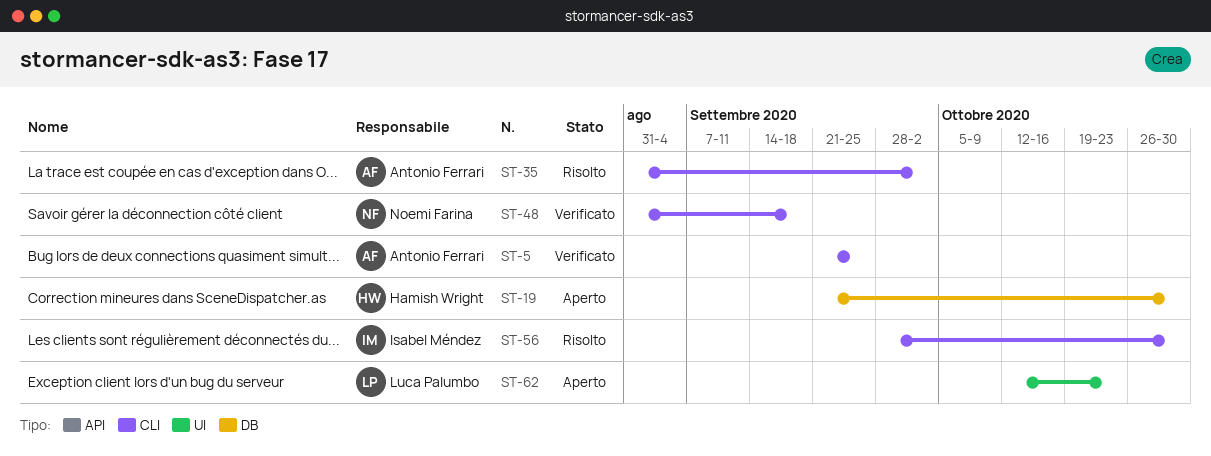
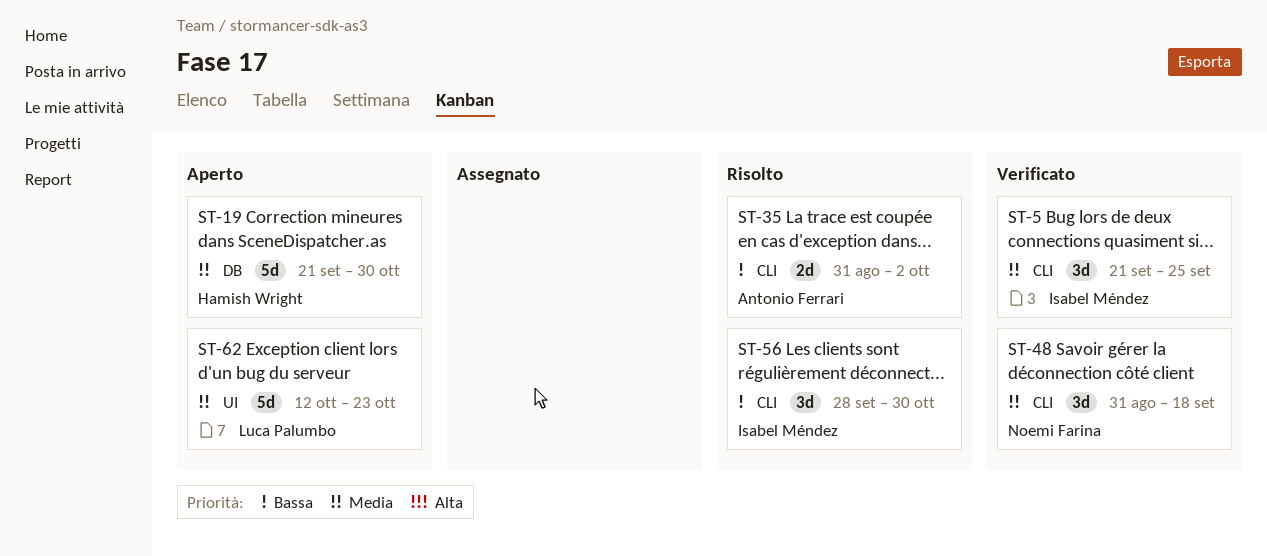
ST-5, owner: Antonio Ferrari -> Isabel Méndez

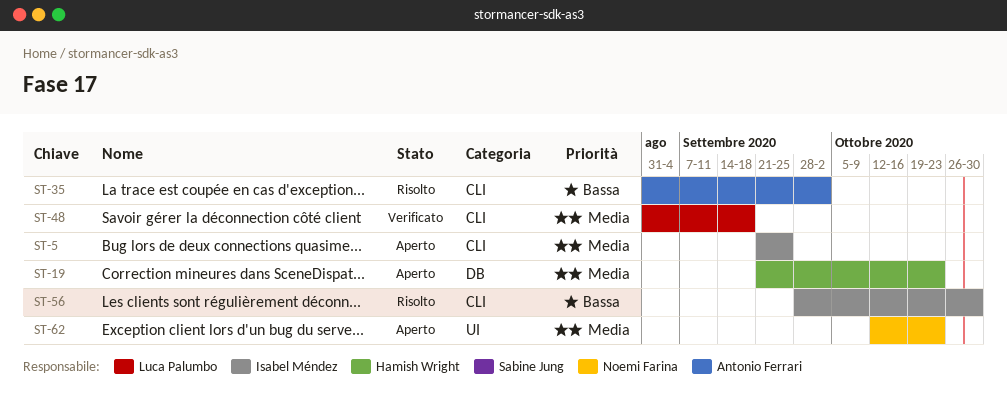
ST-5, status: Verificato -> Aperto
ST-19, due: Oct 30 -> Oct 23
ST-48, owner: Noemi Farina -> Luca Palumbo
ST-62, owner: Luca Palumbo -> Noemi Farina

